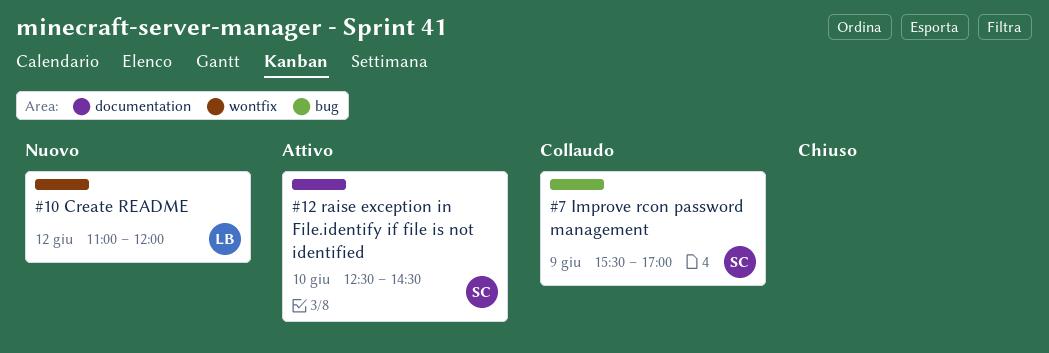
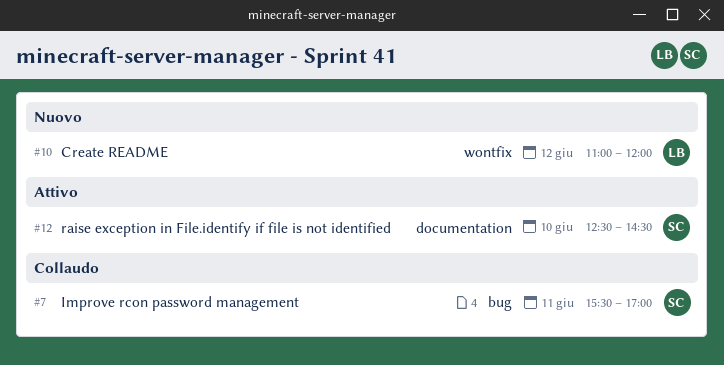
#7, day: Jun 9 -> Jun 11

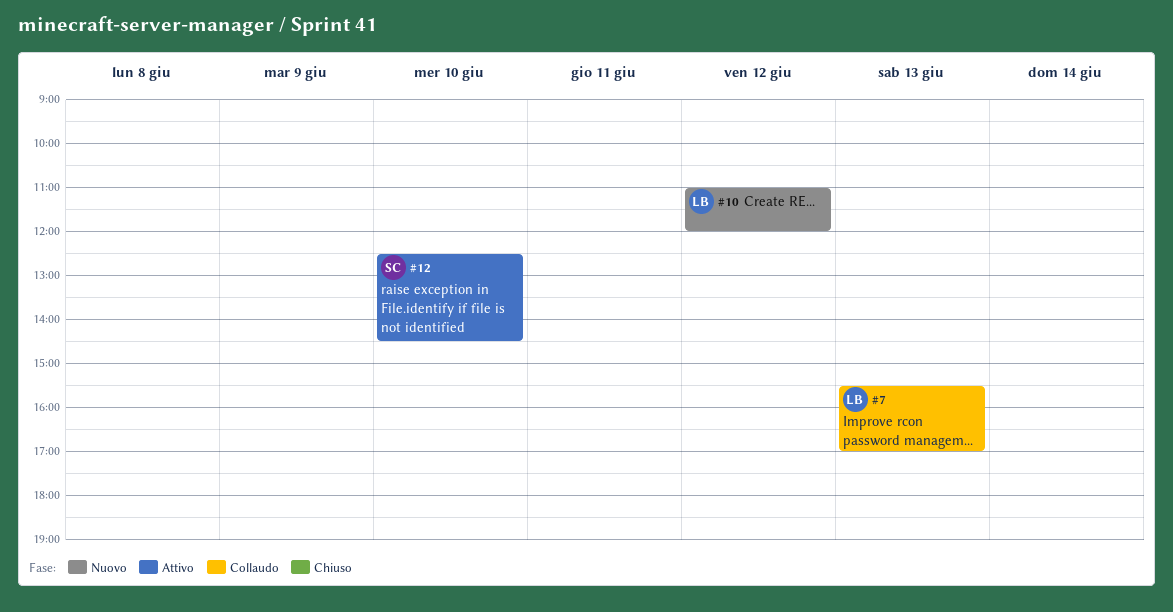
#7, owner: SC -> LB
#7, day: Jun 11 -> Jun 13

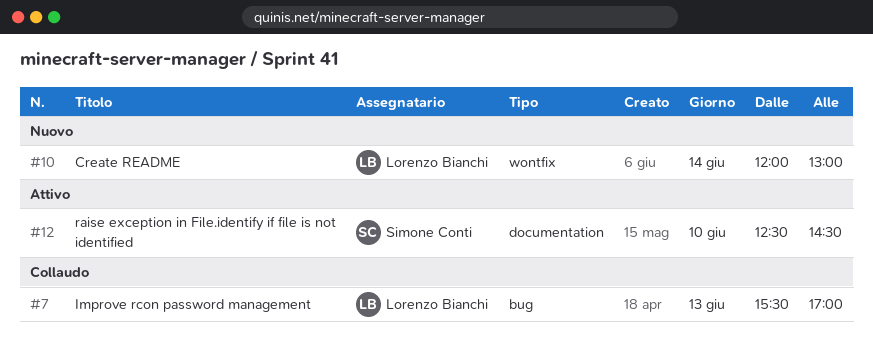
#10, day: Jun 12 -> Jun 14
#10, begins: 11:00 -> 12:00
#10, ends: 12:00 -> 13:00

